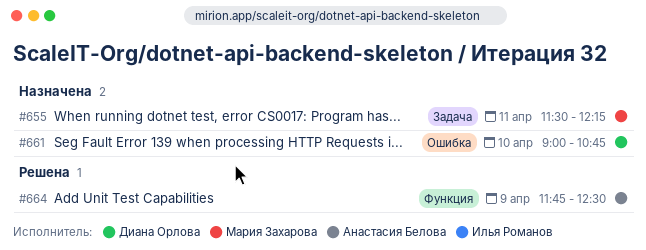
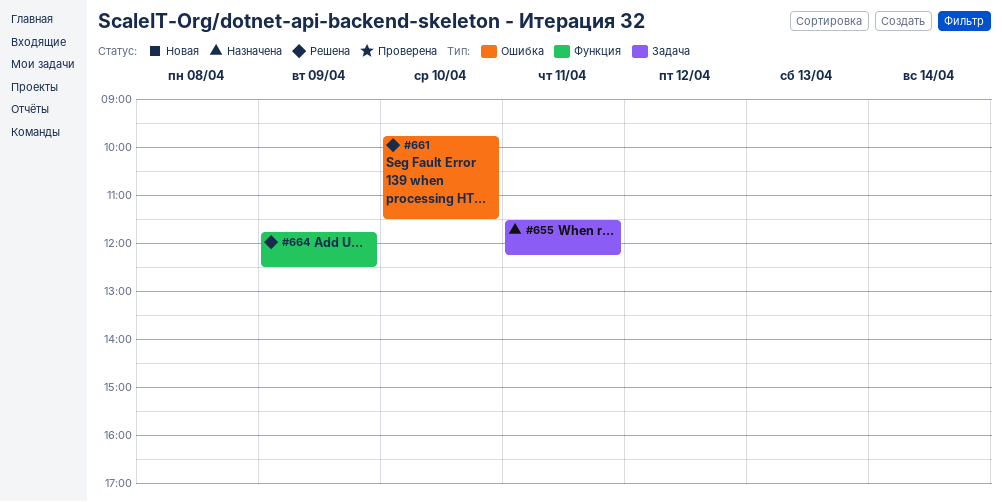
#661, status: Назначена -> Решена
#661, begins: 09:00 -> 09:45
#661, ends: 10:45 -> 11:30

